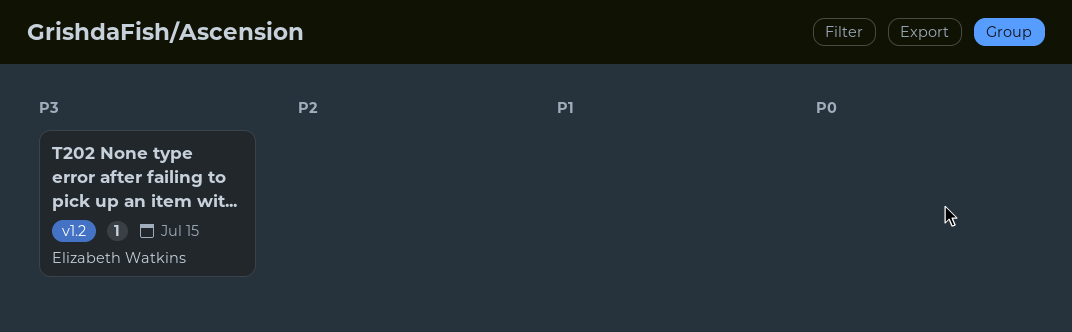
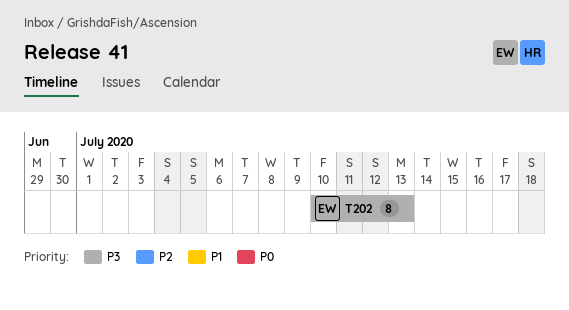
T202, estimate: 1 -> 8
T202, due: Jul 15 -> Jul 13

